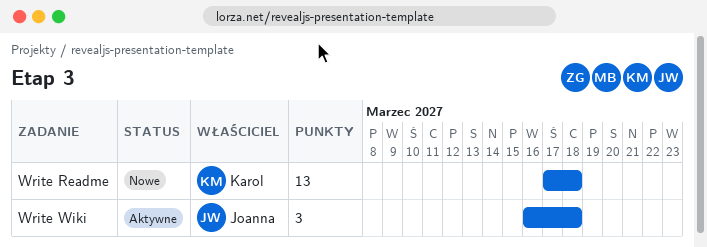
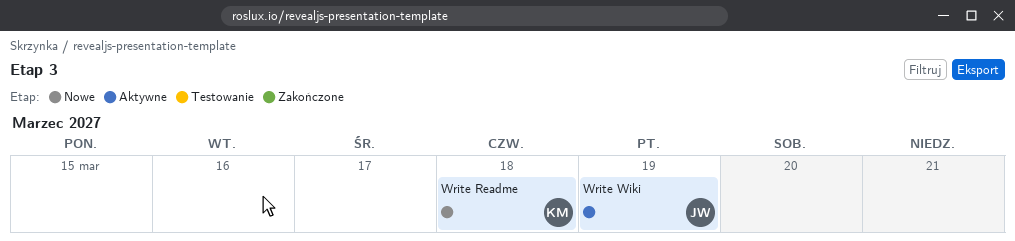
Write Wiki, due: Mar 18 -> Mar 19

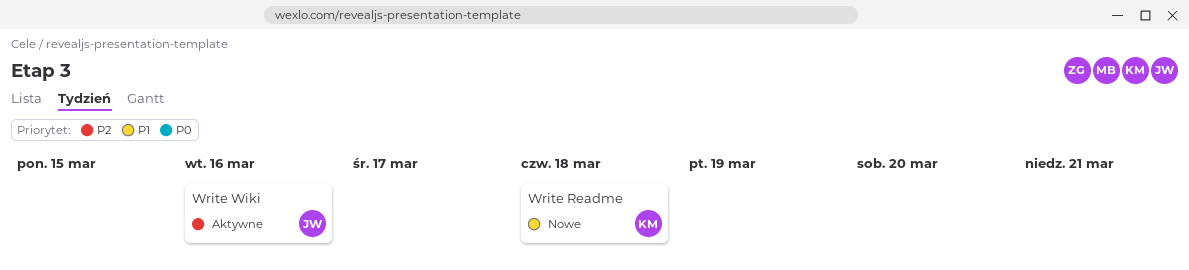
Write Wiki, due: Mar 19 -> Mar 16

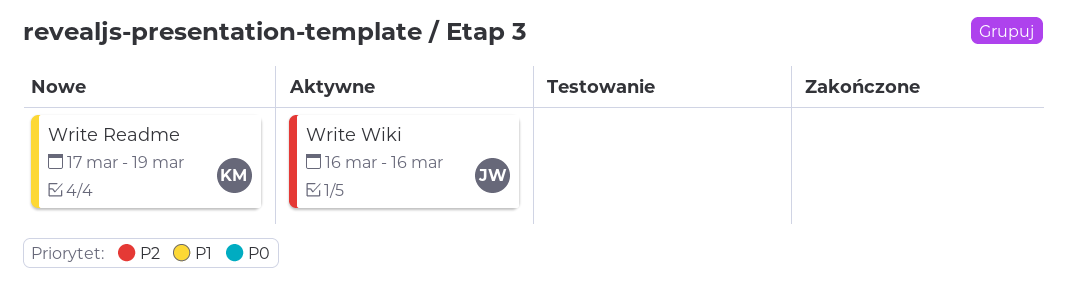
Write Readme, due: Mar 18 -> Mar 19

